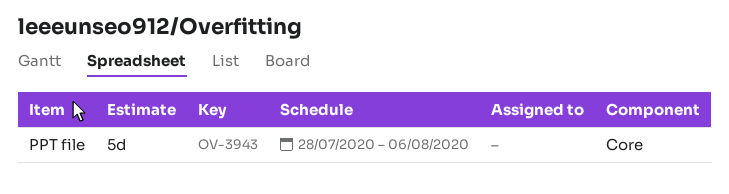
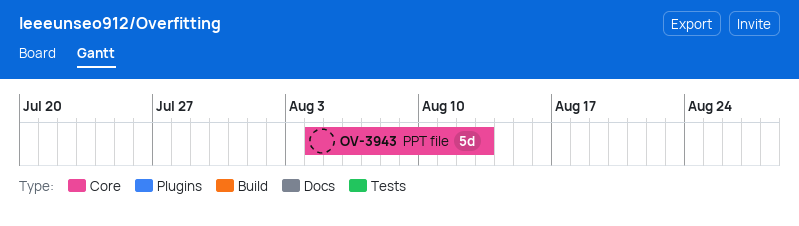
OV-3943, start: Jul 28 -> Aug 4
OV-3943, due: Aug 6 -> Aug 13

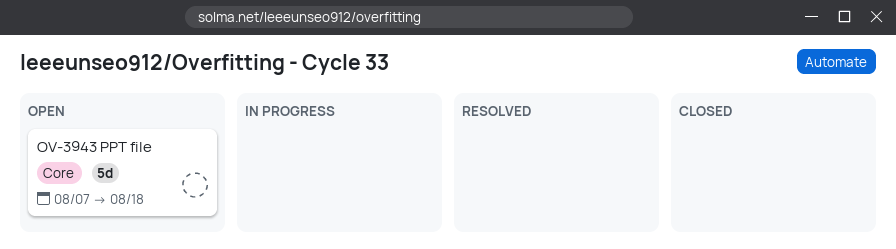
OV-3943, start: Aug 4 -> Aug 7
OV-3943, due: Aug 13 -> Aug 18

